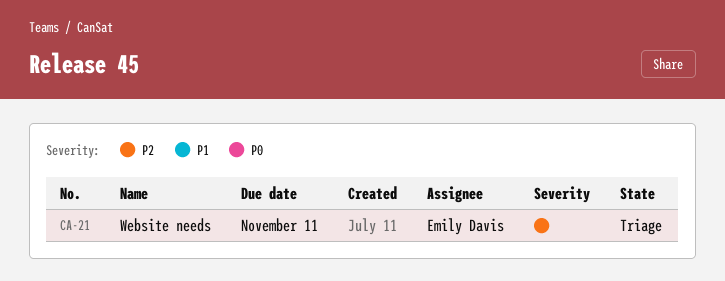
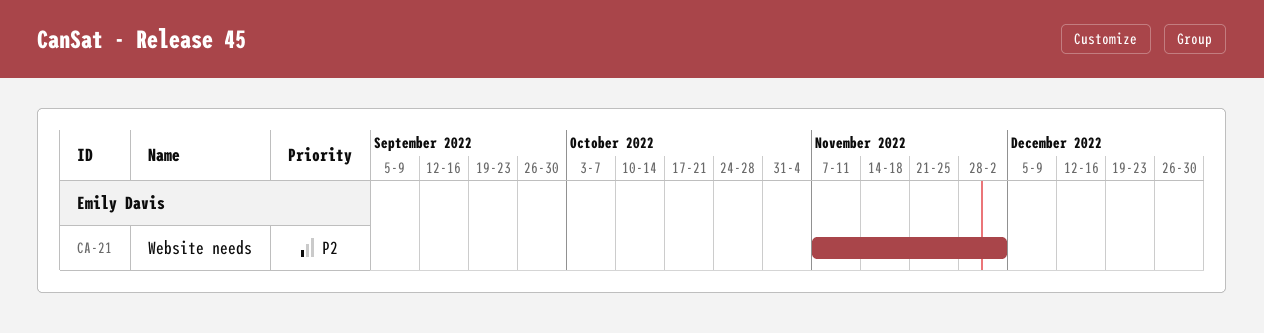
CA-21, due: Nov 11 -> Dec 2

